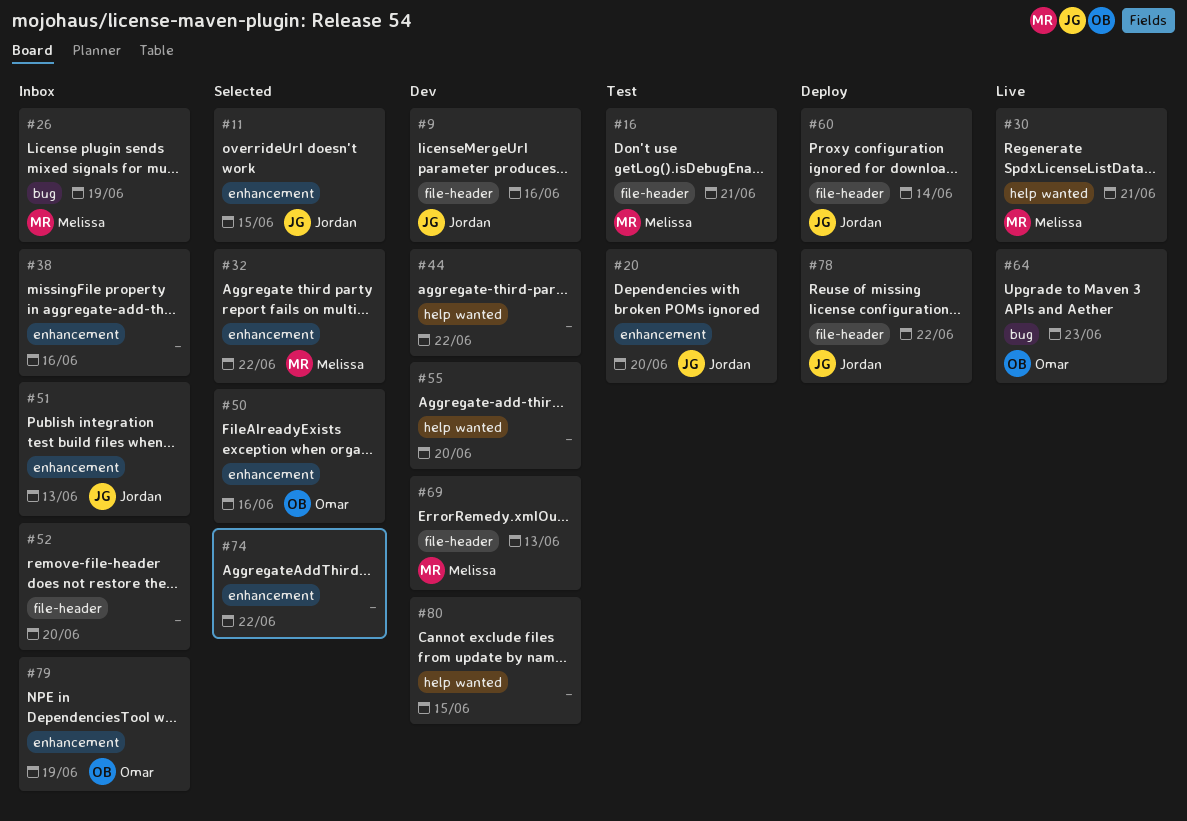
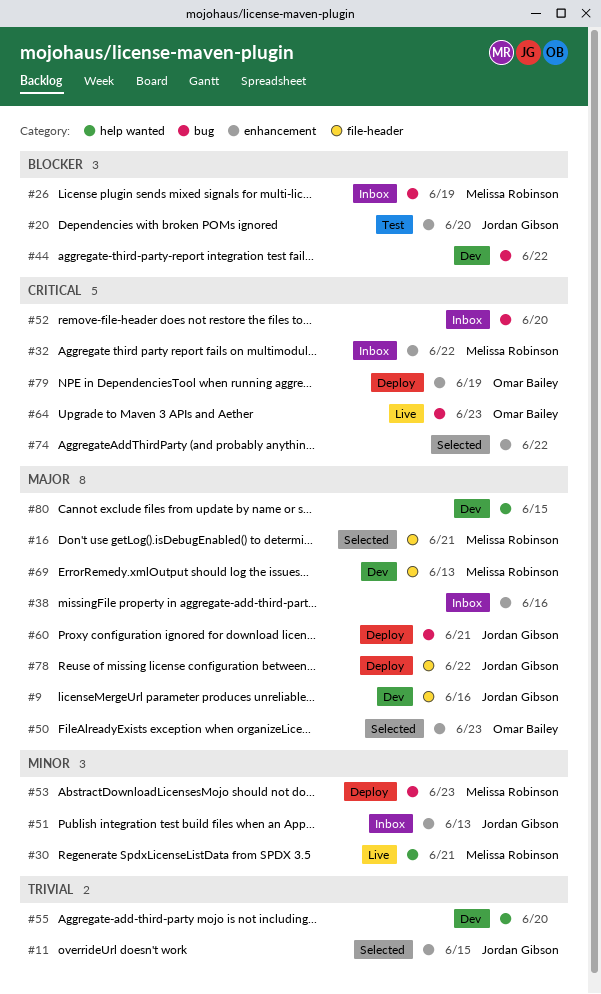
#16, status: Test -> Selected
#32, status: Selected -> Inbox
#44, label: help wanted -> bug
#50, due: Jun 16 -> Jun 23
#52, label: file-header -> bug
#53: none -> present
#60, label: file-header -> bug
#60, due: Jun 14 -> Jun 21
#79, status: Inbox -> Deploy

